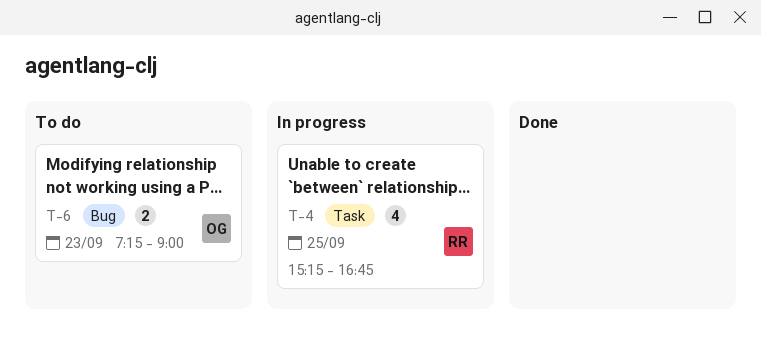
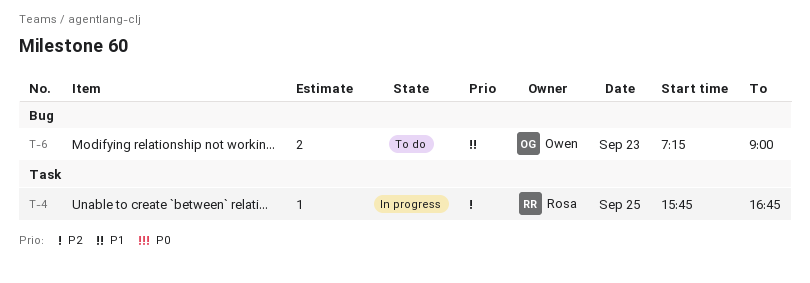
T-4, estimate: 4 -> 1
T-4, begins: 15:15 -> 15:45

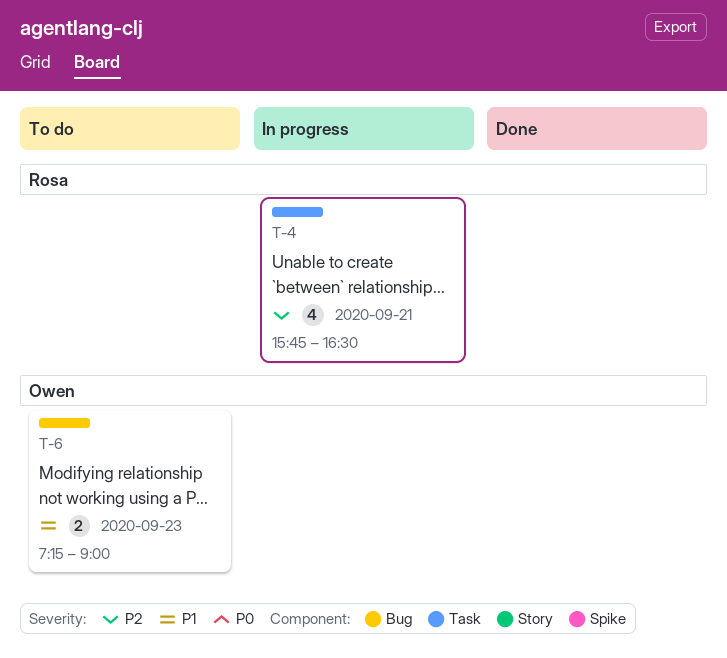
T-4, estimate: 1 -> 4
T-4, day: Sep 25 -> Sep 21
T-4, ends: 16:45 -> 16:30

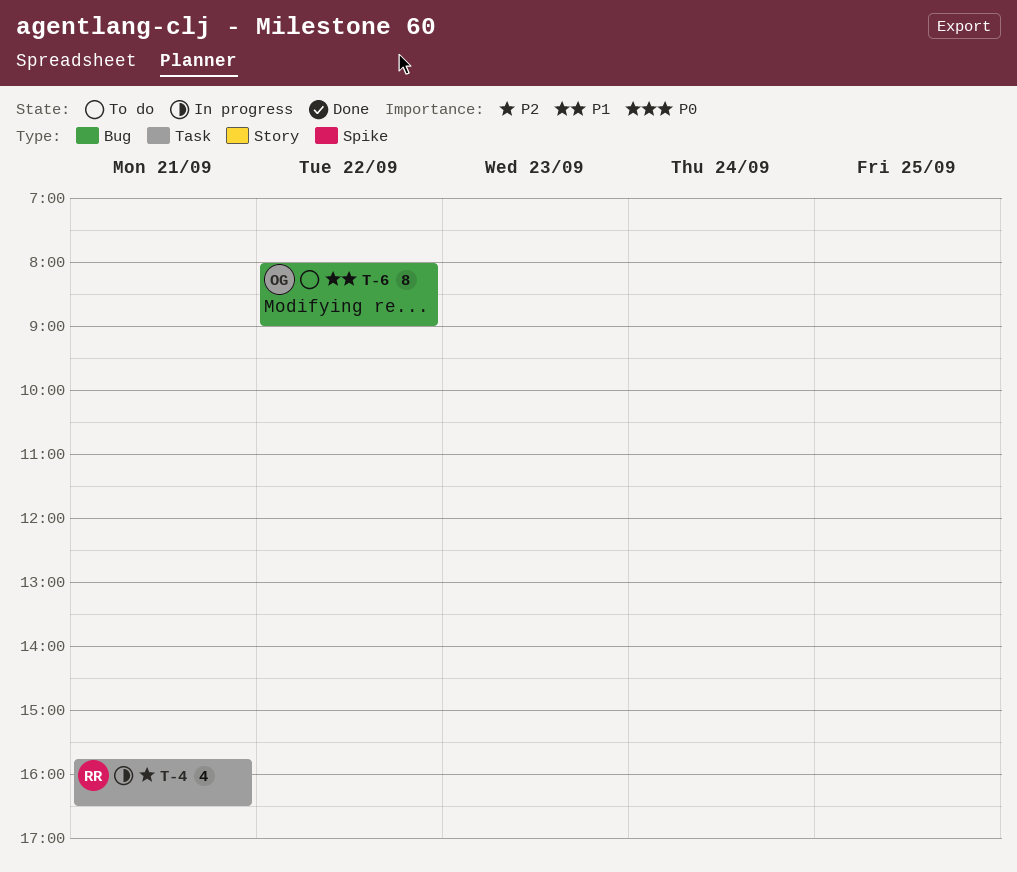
T-6, estimate: 2 -> 8
T-6, day: Sep 23 -> Sep 22
T-6, begins: 07:15 -> 08:00

